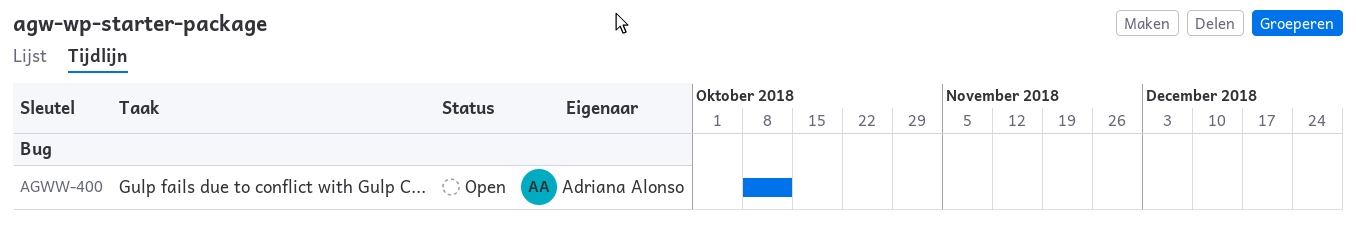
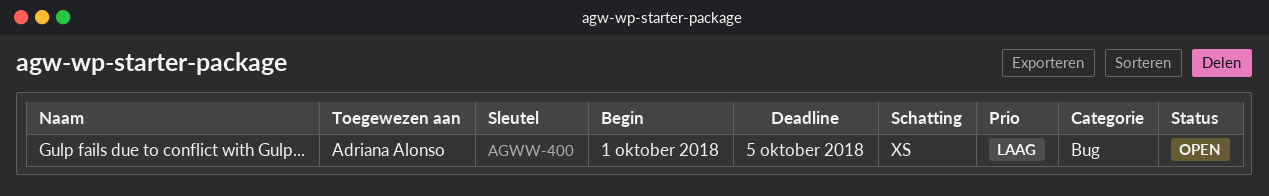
AGWW-400, start: Oct 8 -> Oct 1
AGWW-400, due: Oct 12 -> Oct 5

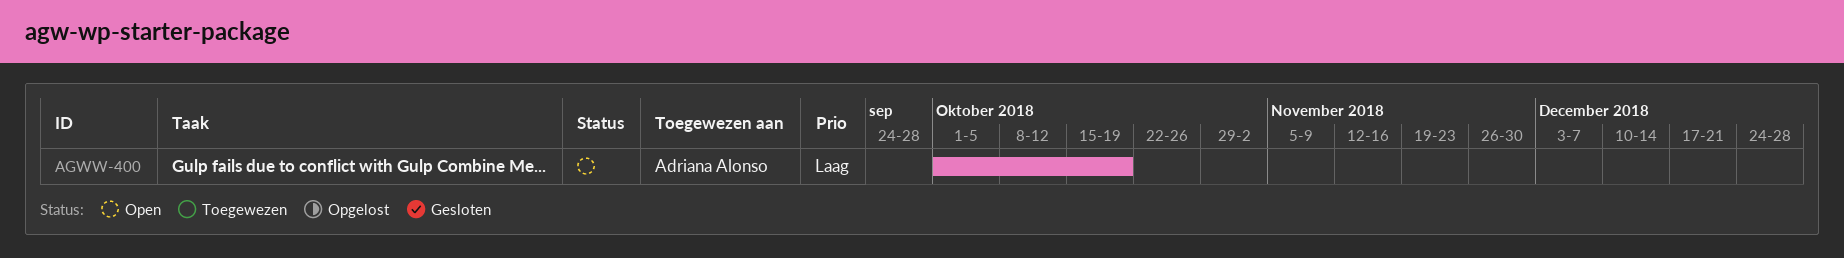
AGWW-400, due: Oct 5 -> Oct 19

